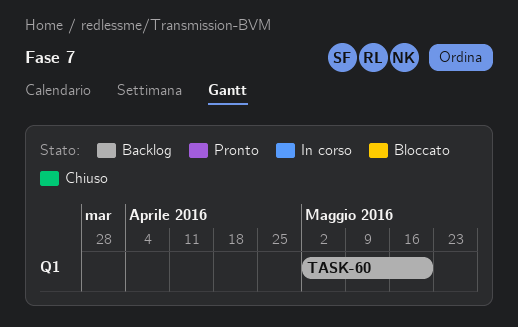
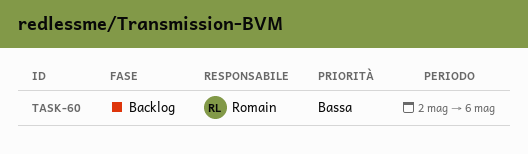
TASK-60, due: May 20 -> May 6

